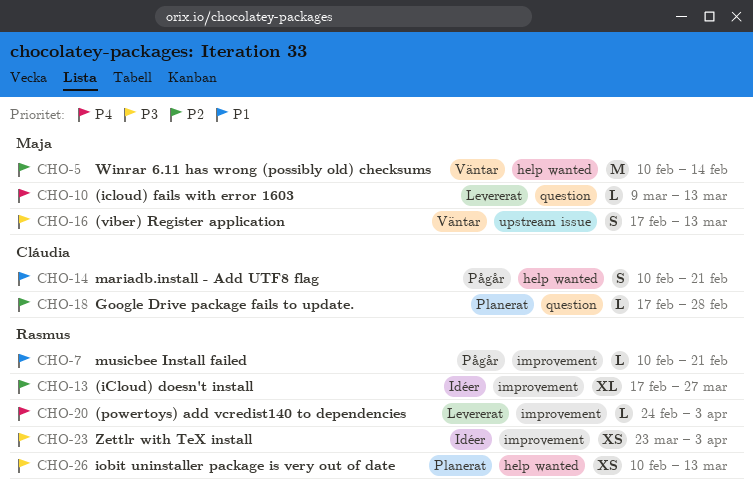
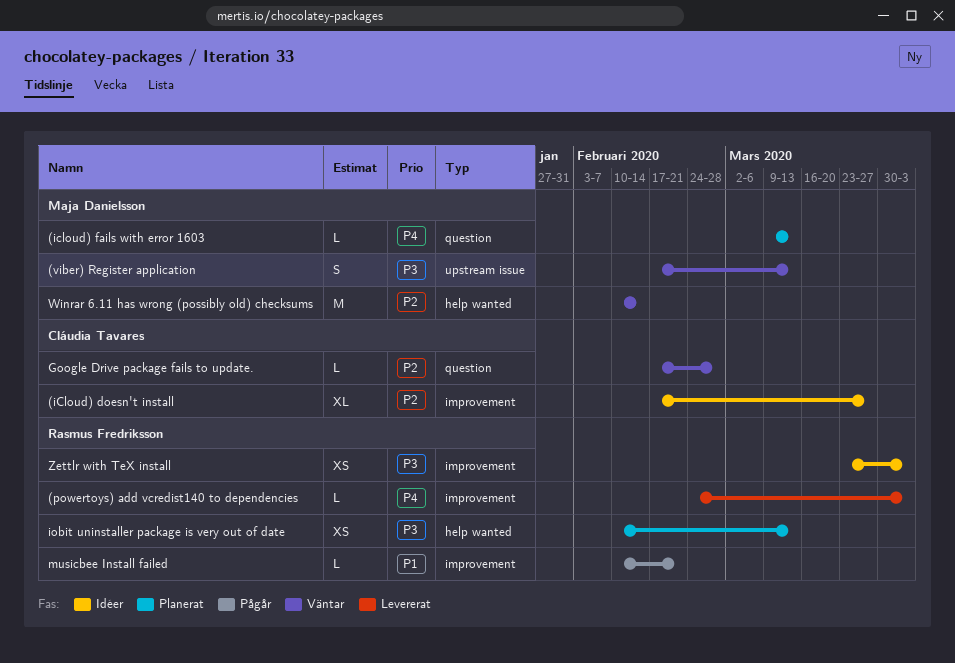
(iCloud) doesn't install, owner: Rasmus Fredriksson -> Cláudia Tavares
(icloud) fails with error 1603, status: Levererat -> Planerat
Google Drive package fails to update., status: Planerat -> Väntar
mariadb.install - Add UTF8 flag: present -> none

